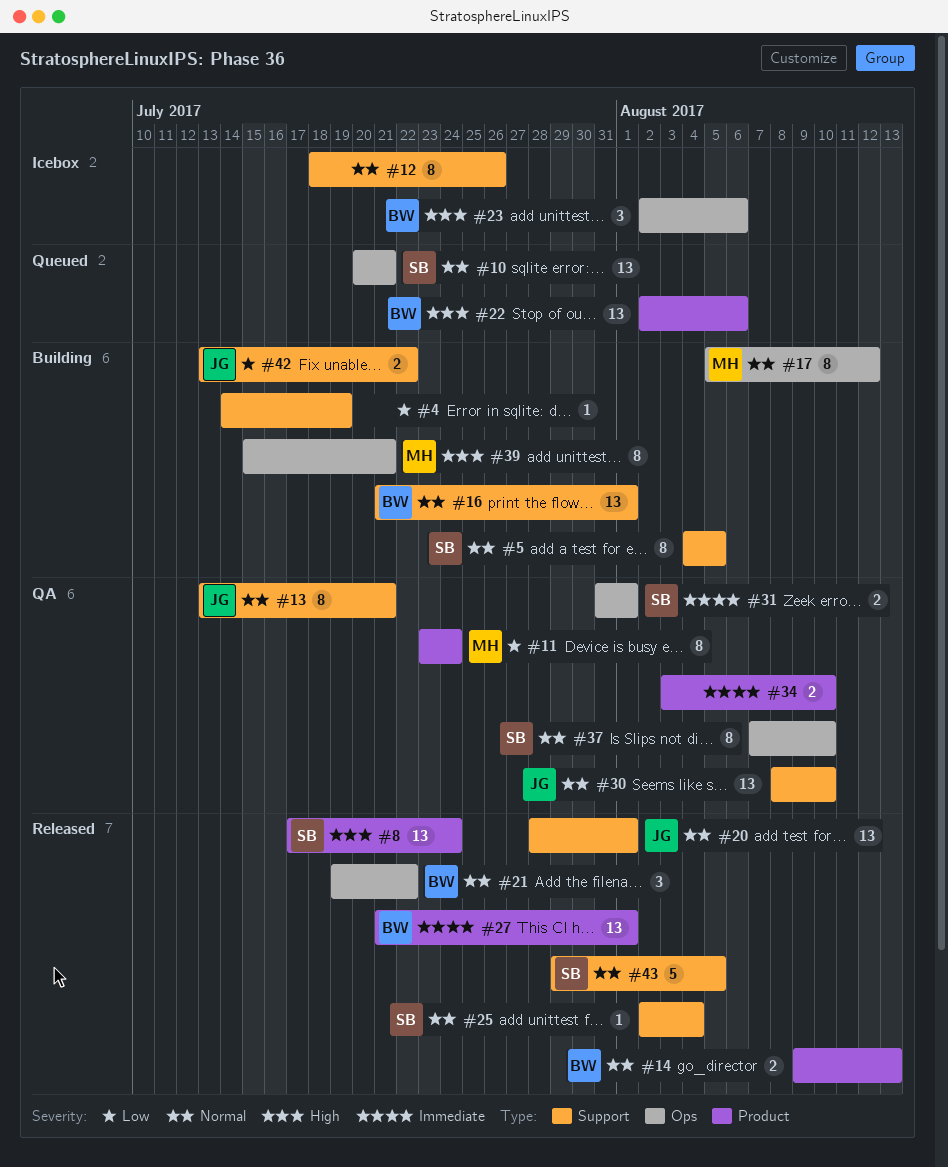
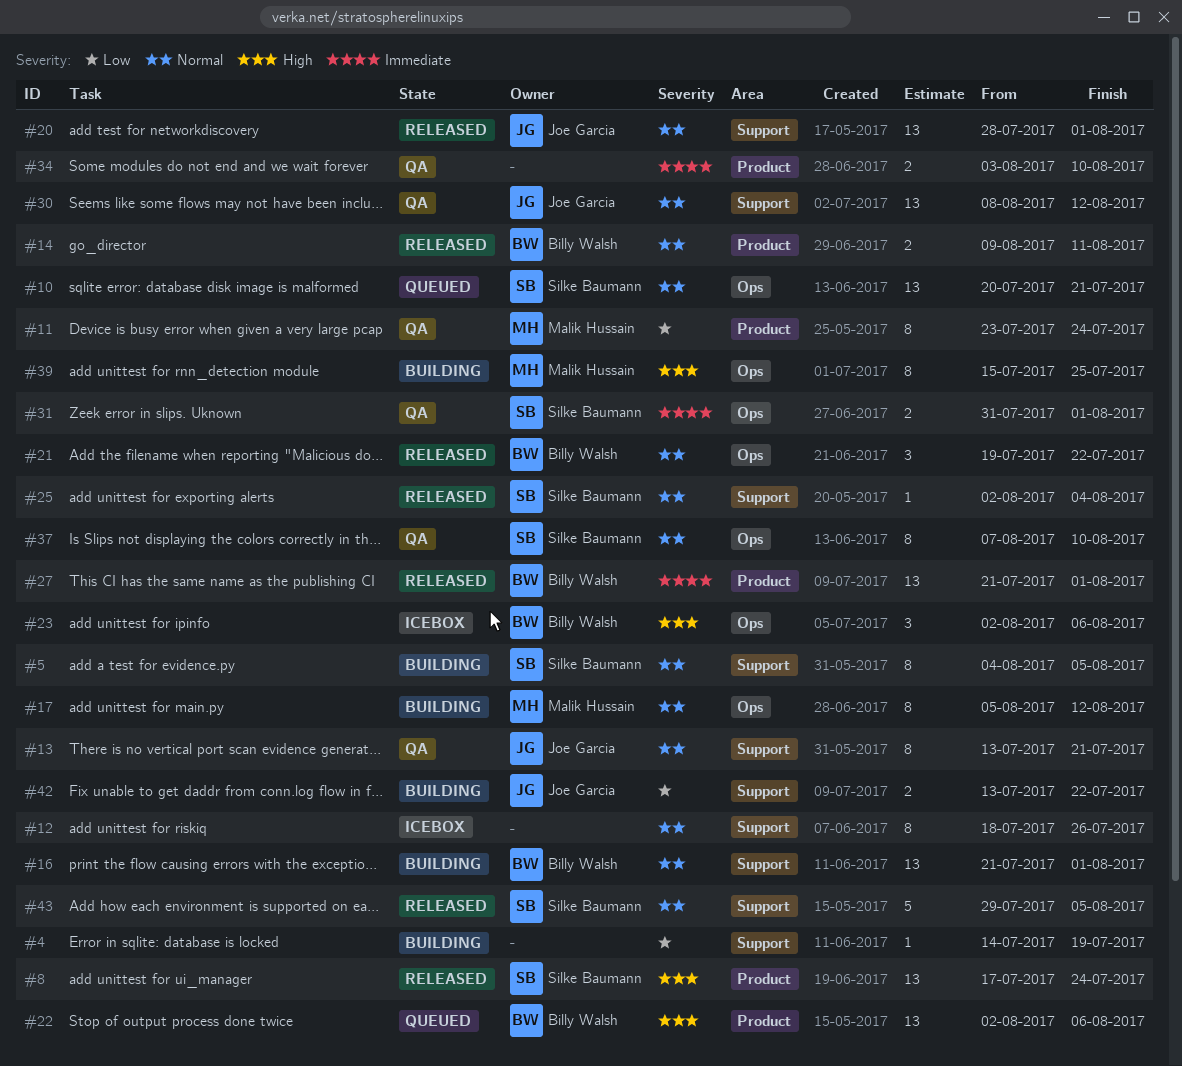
#14, due: Aug 13 -> Aug 11
#30, due: Aug 10 -> Aug 12
#39, due: Jul 21 -> Jul 25

